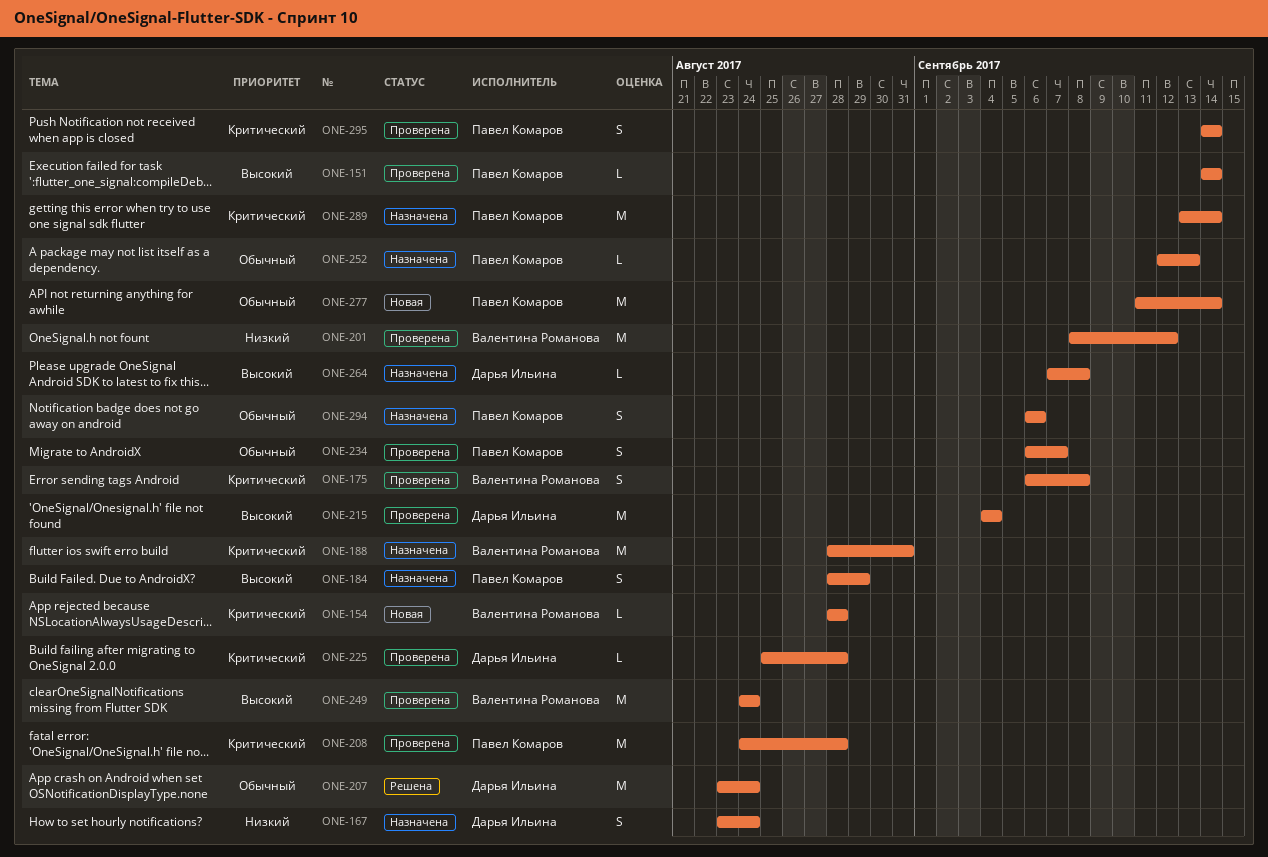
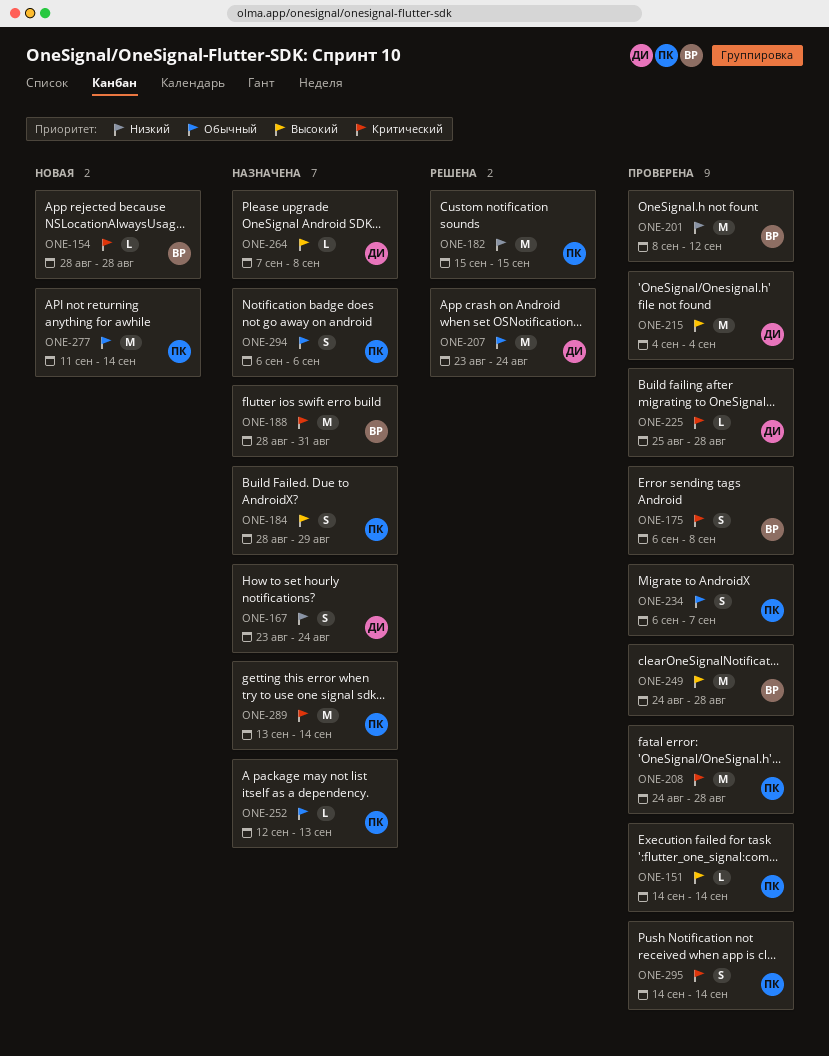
ONE-182: none -> present
ONE-249, due: Aug 24 -> Aug 28

